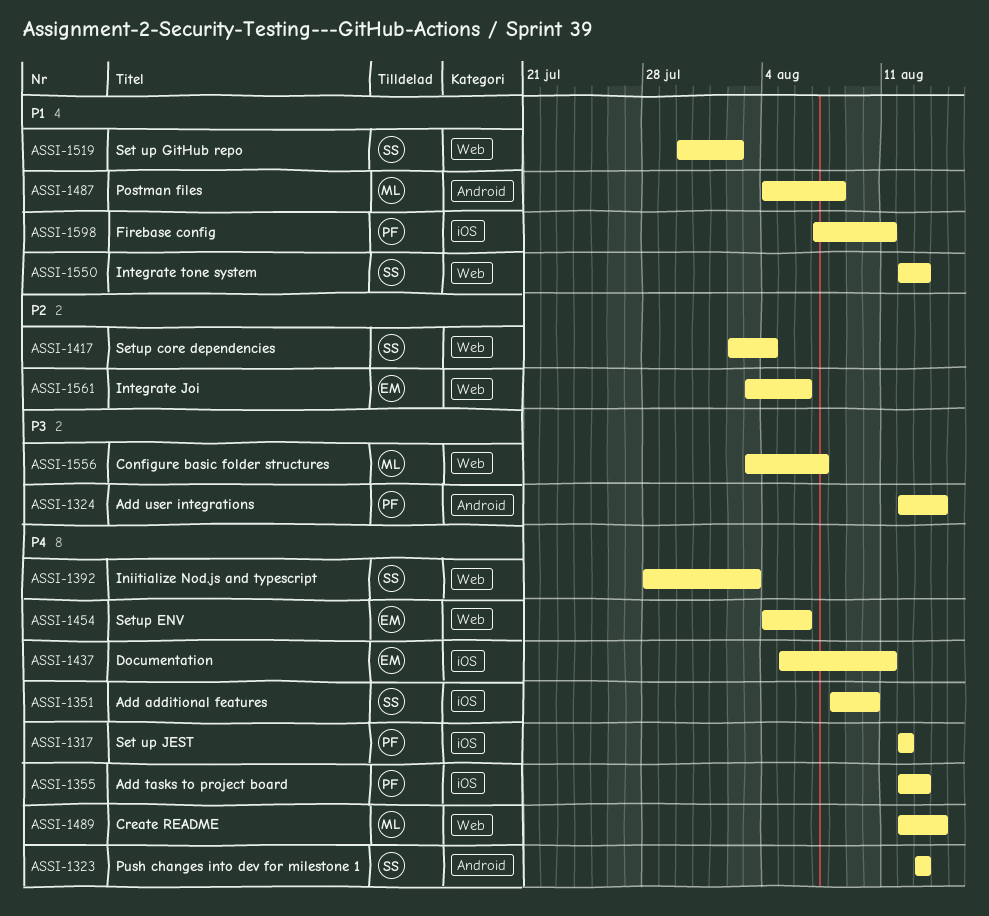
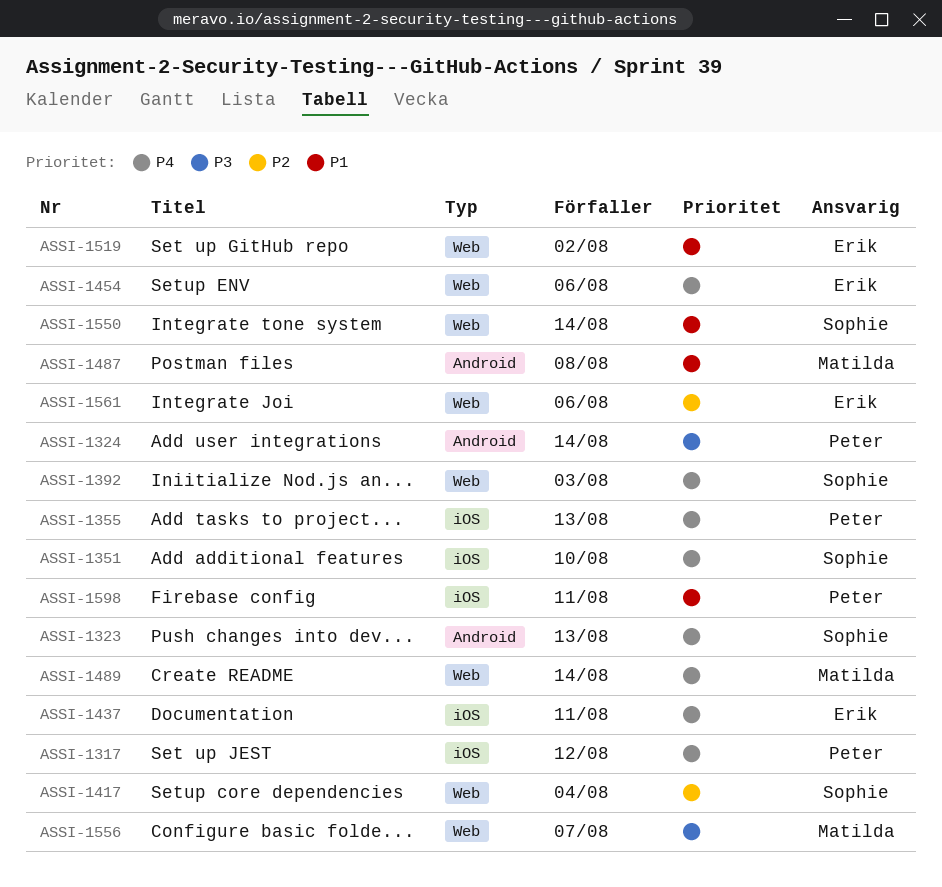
ASSI-1519, owner: Sophie -> Erik
ASSI-1550, due: Aug 13 -> Aug 14

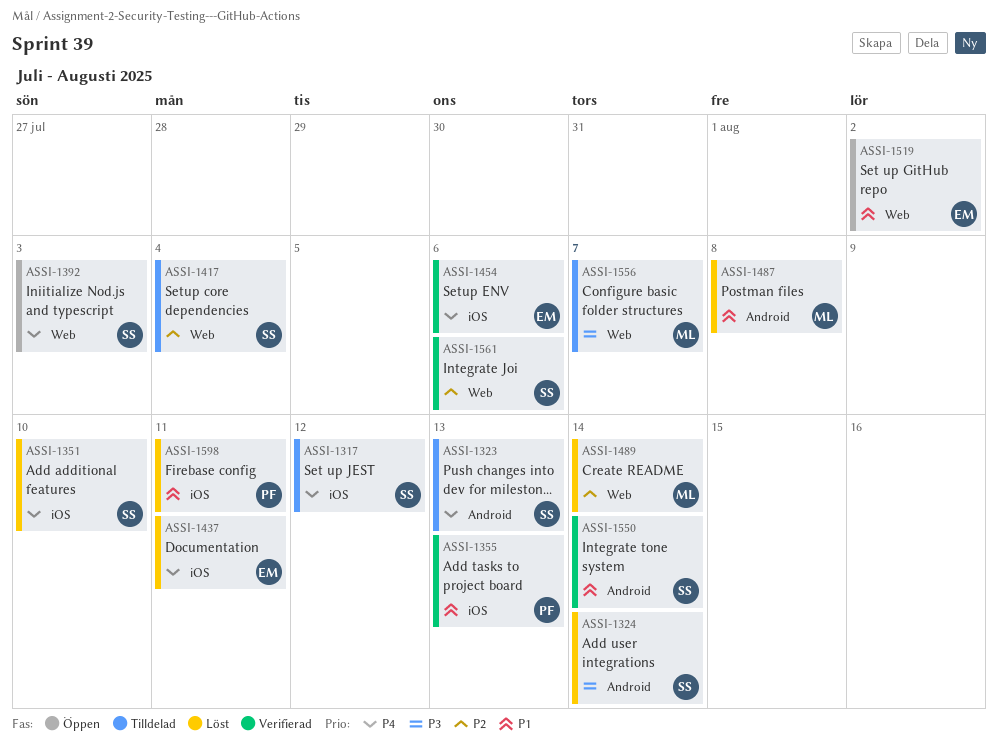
ASSI-1317, owner: Peter -> Sophie
ASSI-1324, owner: Peter -> Sophie
ASSI-1355, priority: P4 -> P1
ASSI-1454, label: Web -> iOS
ASSI-1489, priority: P4 -> P2
ASSI-1550, label: Web -> Android
ASSI-1561, owner: Erik -> Sophie

